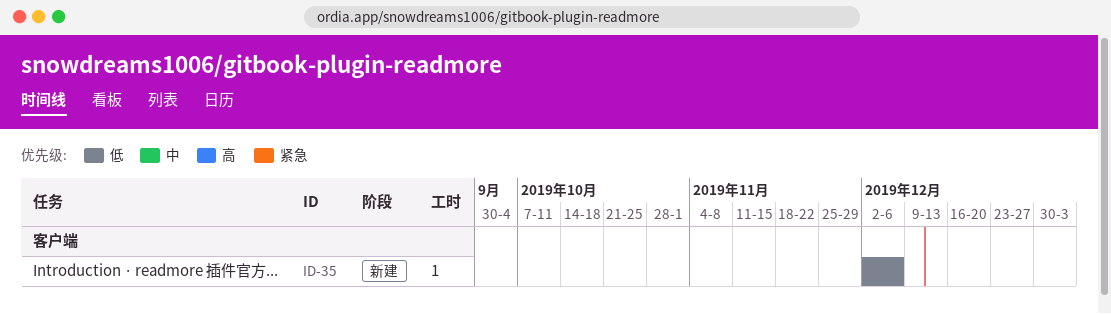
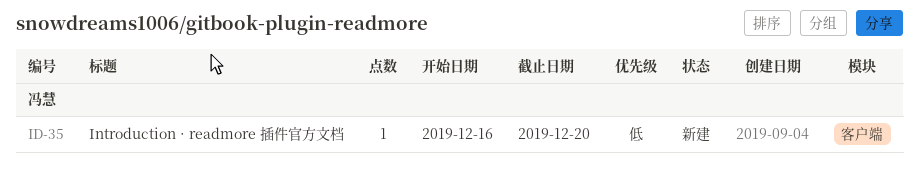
ID-35, start: Dec 2 -> Dec 16
ID-35, due: Dec 6 -> Dec 20

